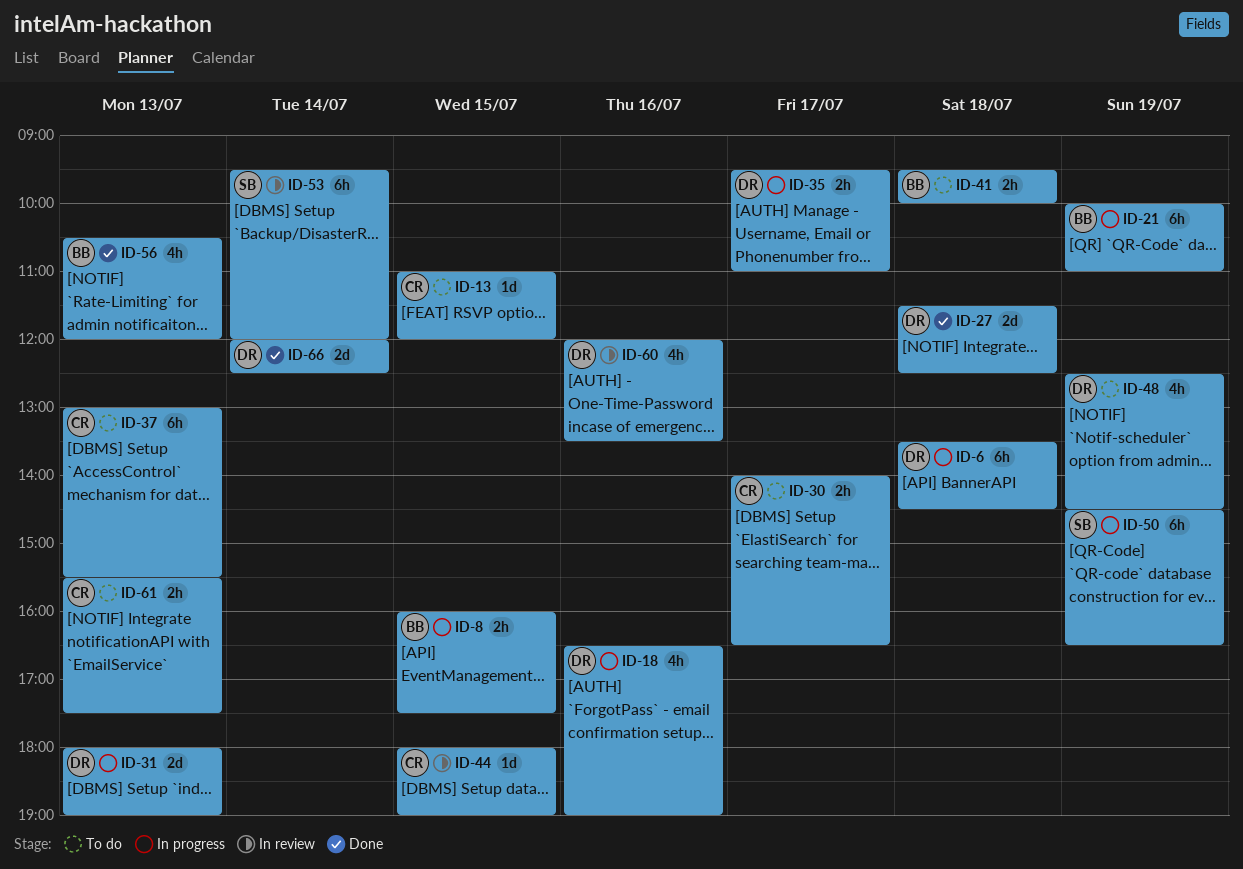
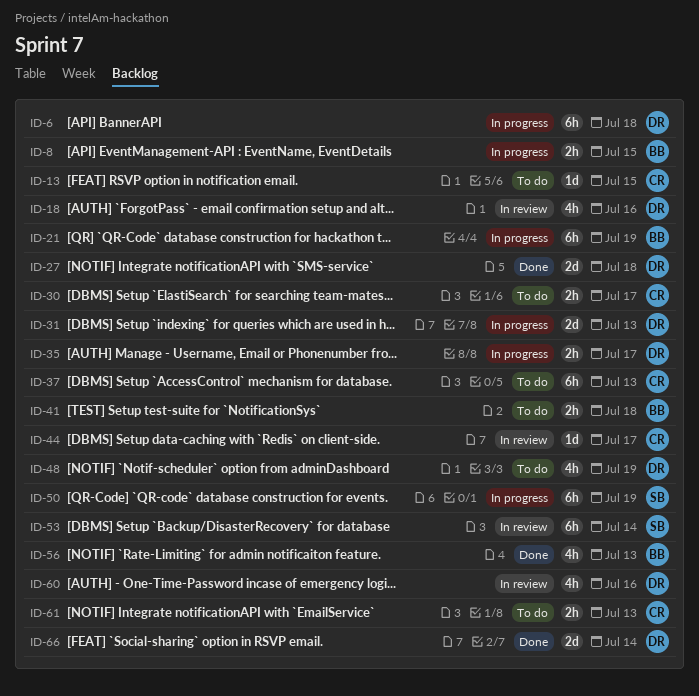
ID-18, status: In progress -> In review
ID-44, day: Jul 15 -> Jul 17

